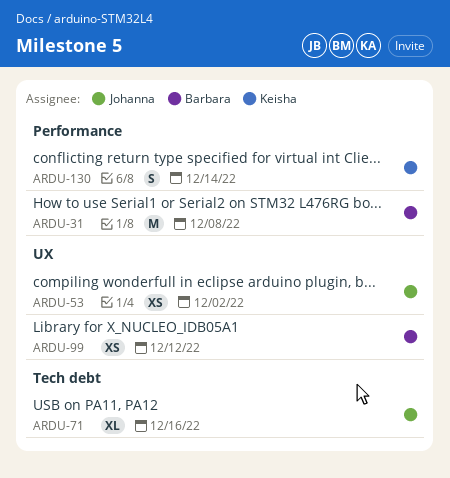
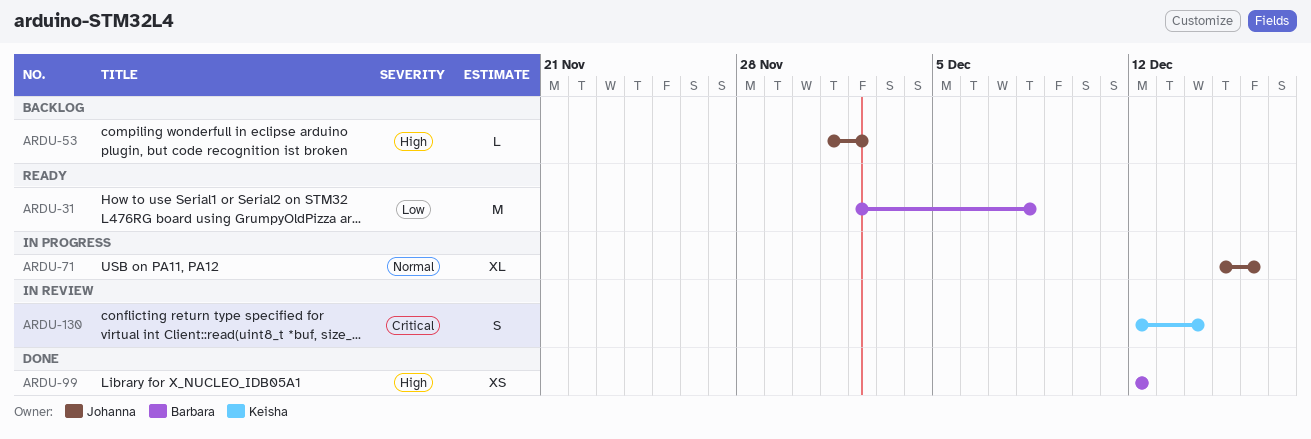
ARDU-53, estimate: XS -> L

